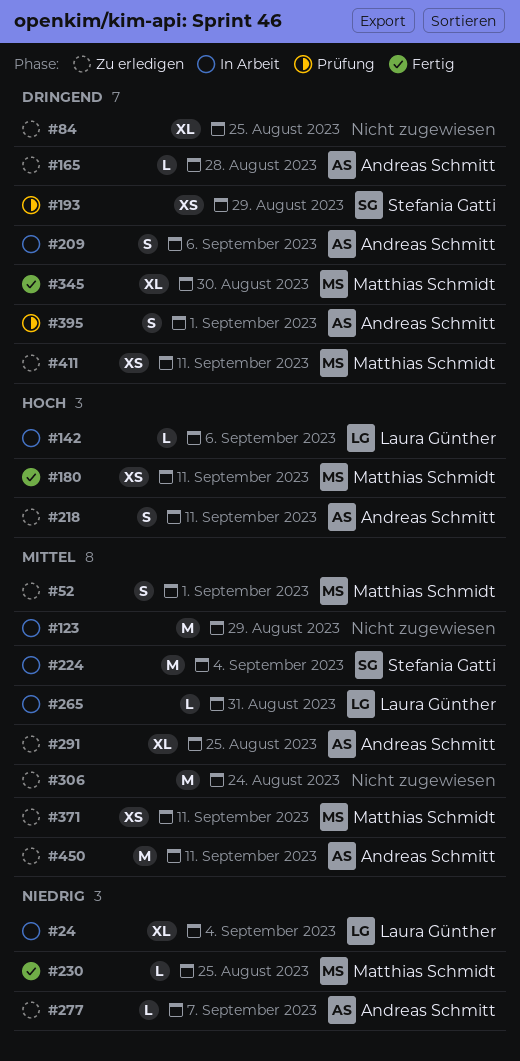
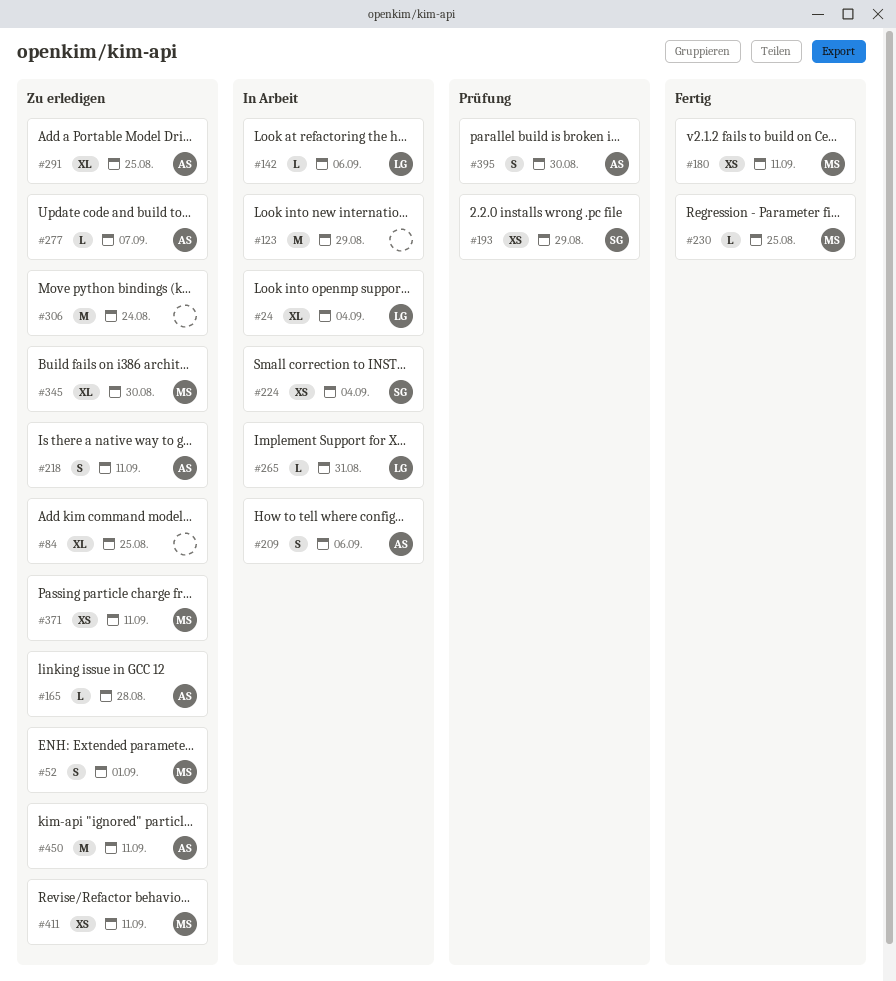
#224, estimate: M -> XS
#345, status: Fertig -> Zu erledigen
#395, due: Sep 1 -> Aug 30

